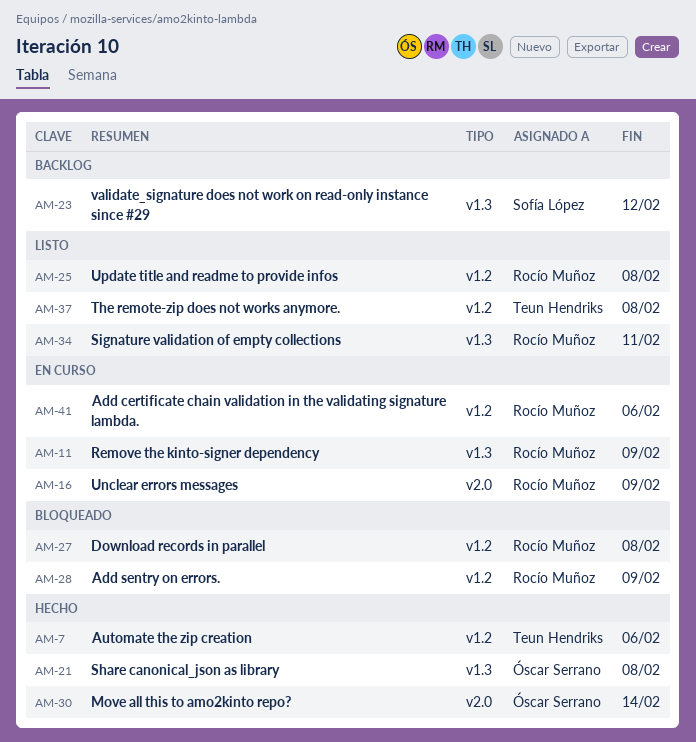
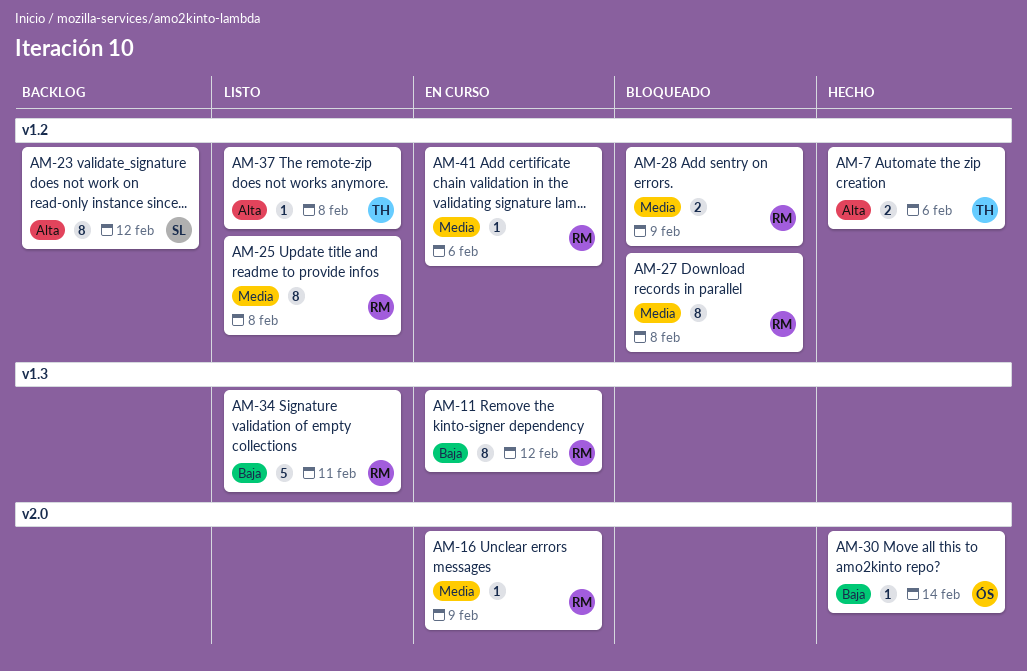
AM-11, due: Feb 9 -> Feb 12
AM-21: present -> none
AM-23, label: v1.3 -> v1.2

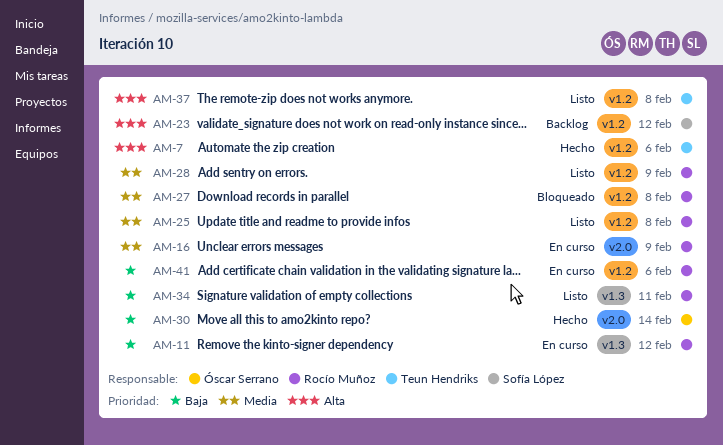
AM-28, status: Bloqueado -> Listo
AM-41, priority: Media -> Baja

